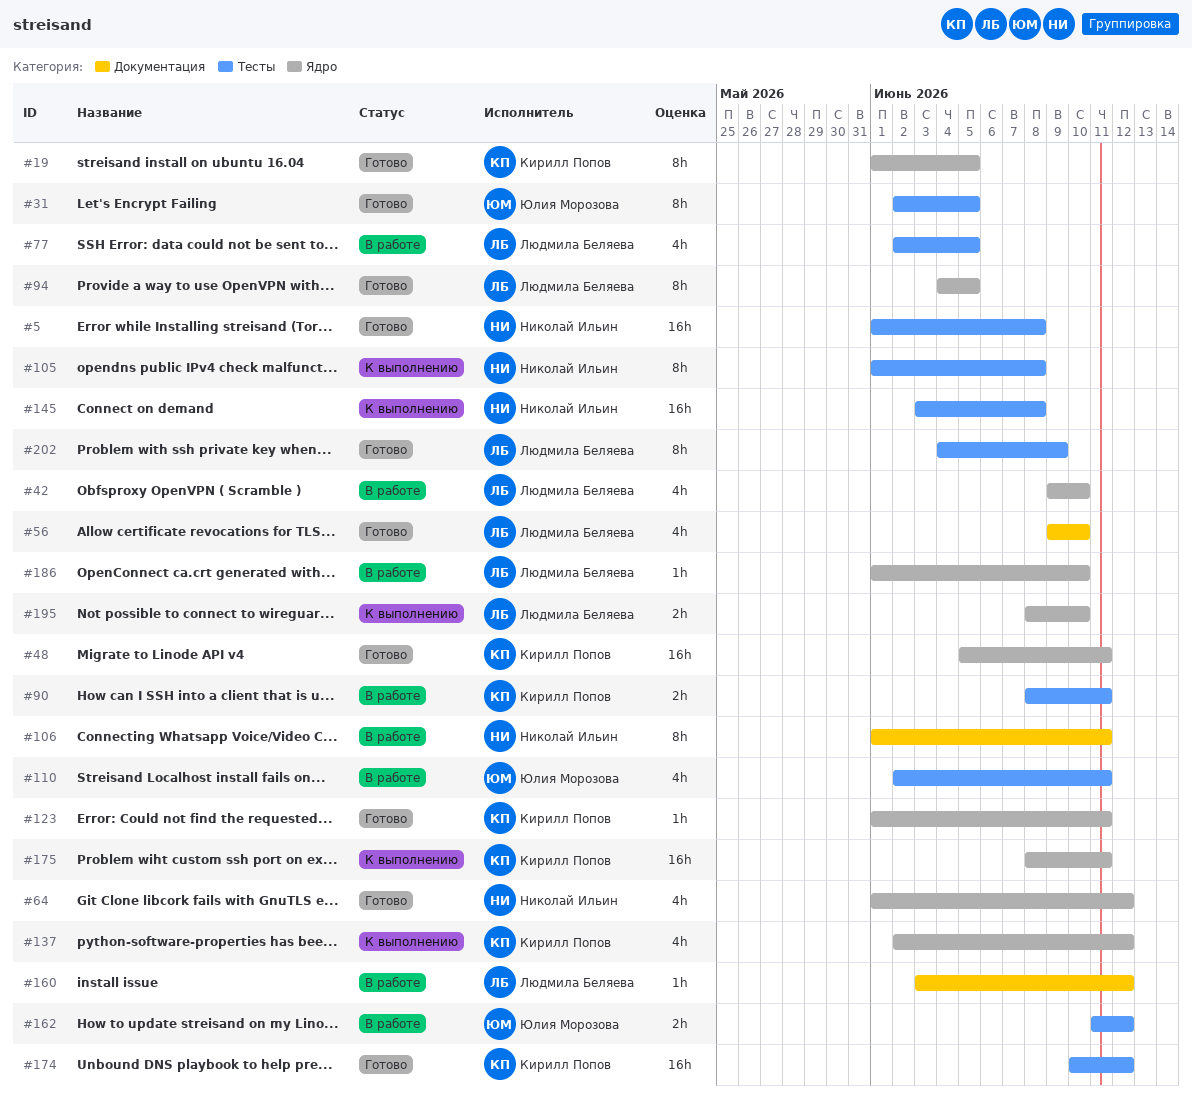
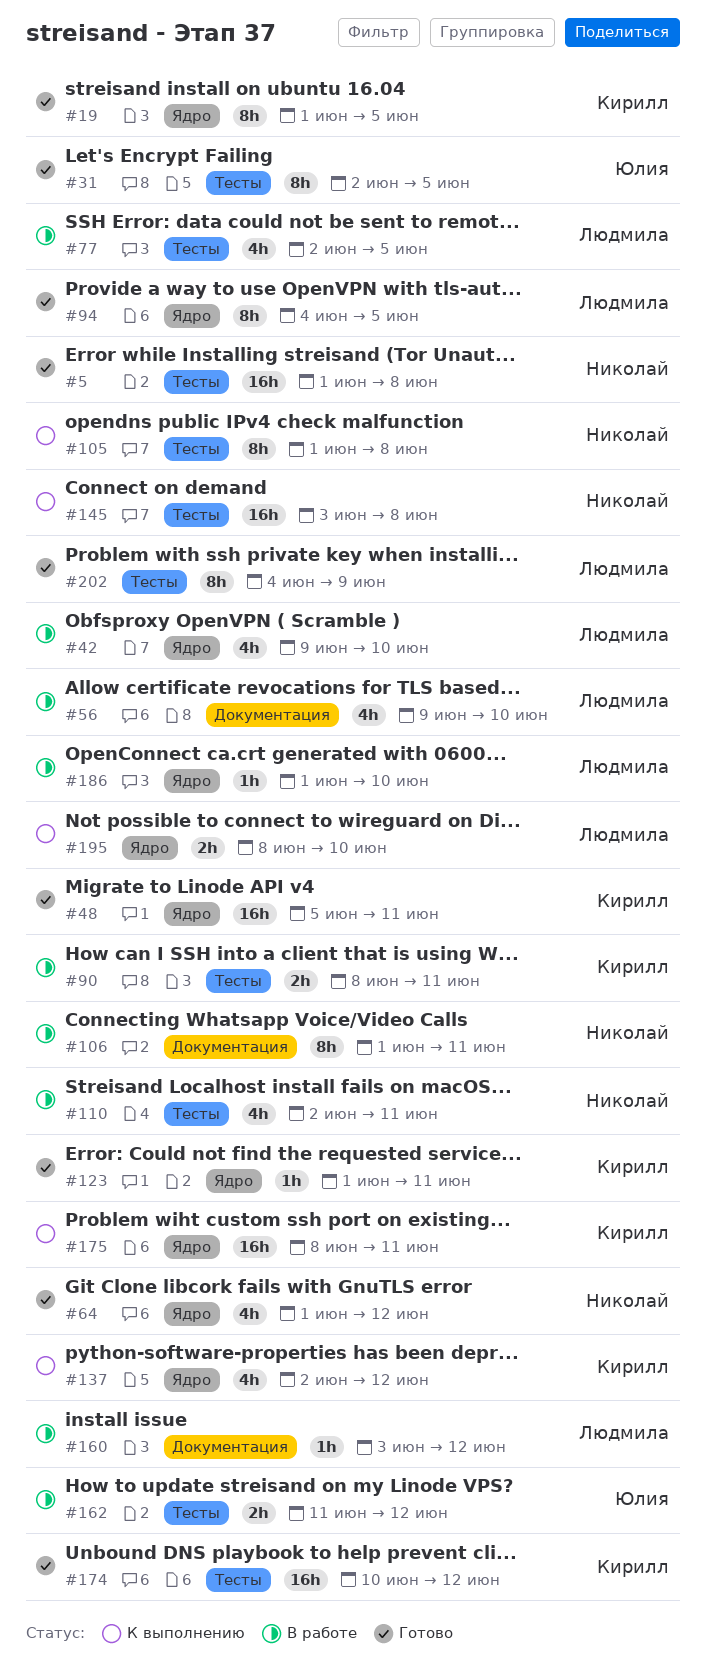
#56, status: Готово -> В работе
#110, owner: Юлия Морозова -> Николай Ильин

